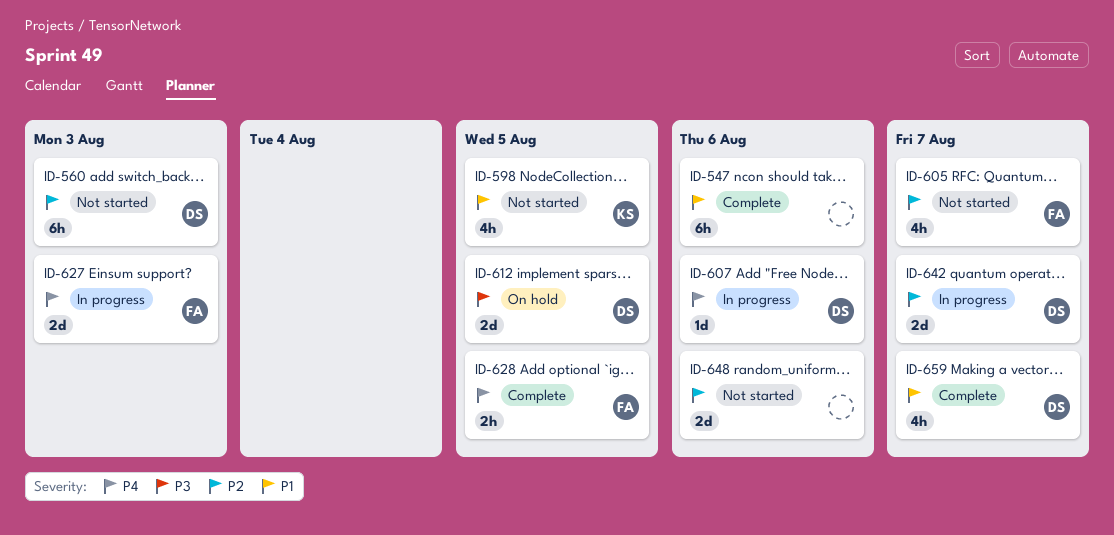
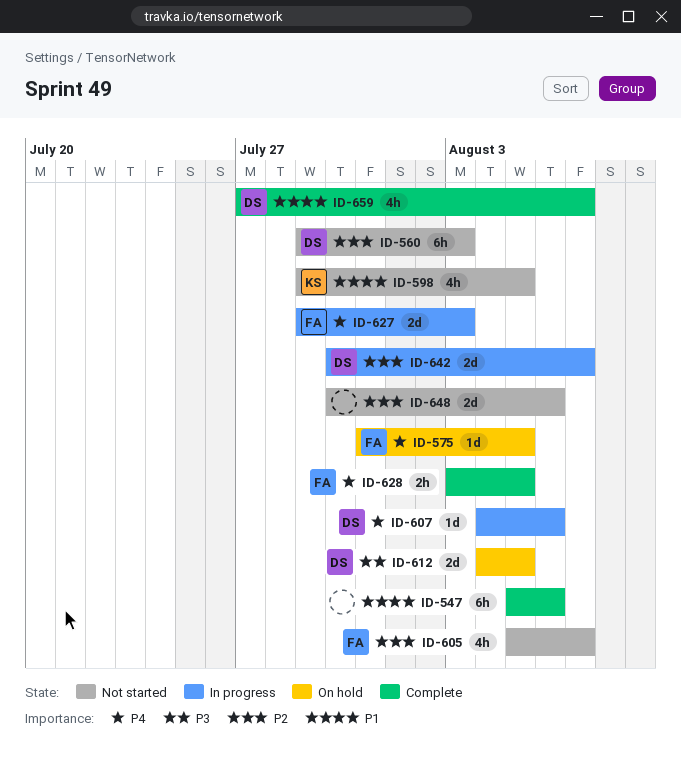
ID-575: none -> present

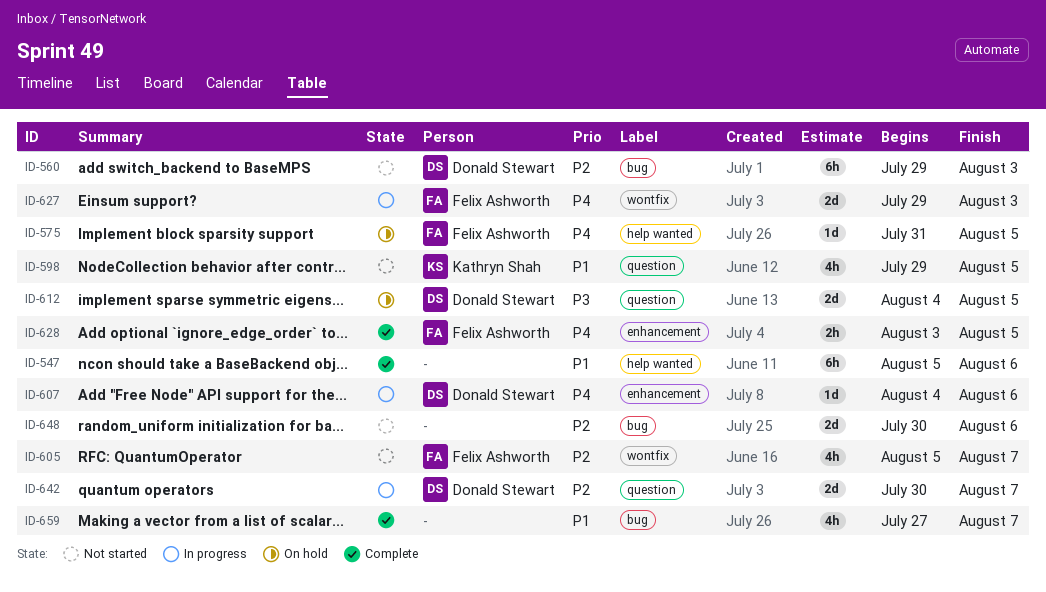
ID-659, owner: Donald Stewart -> none

